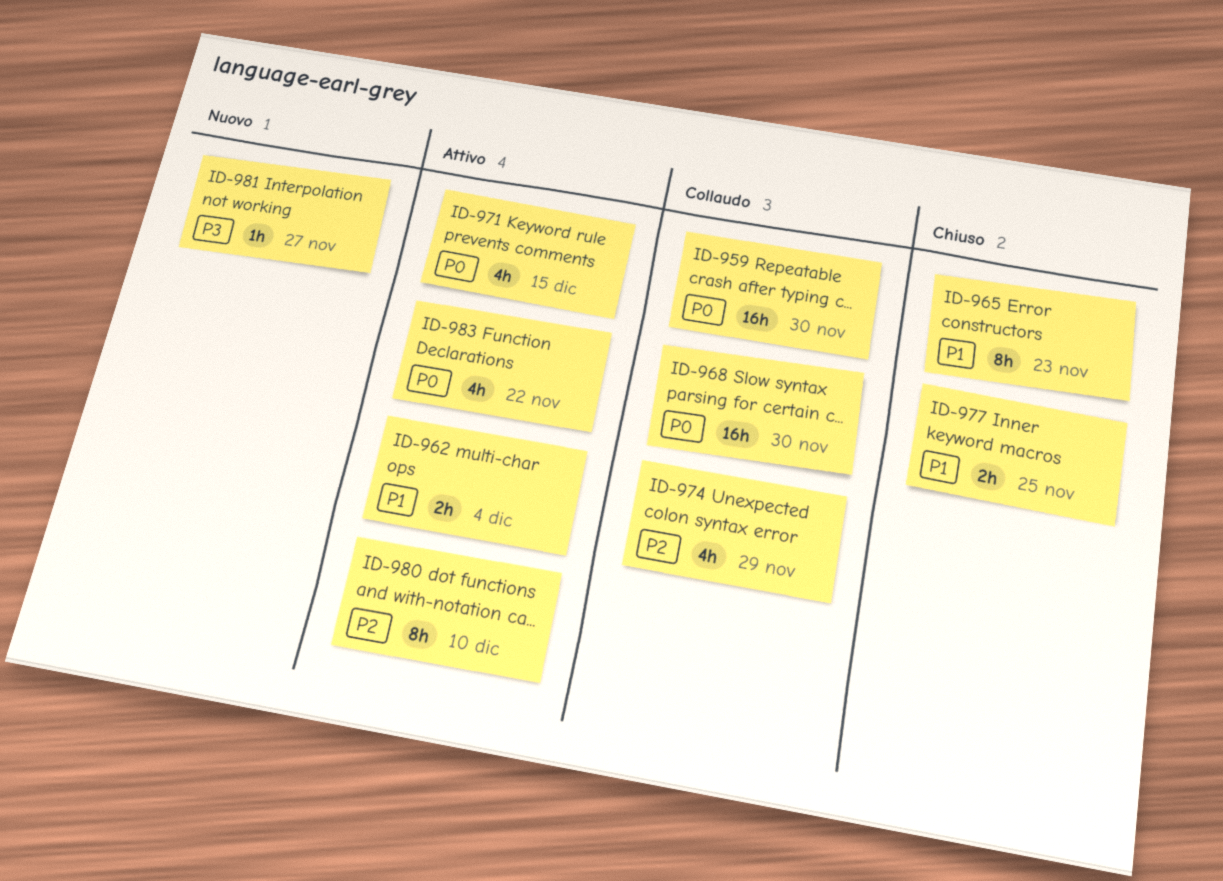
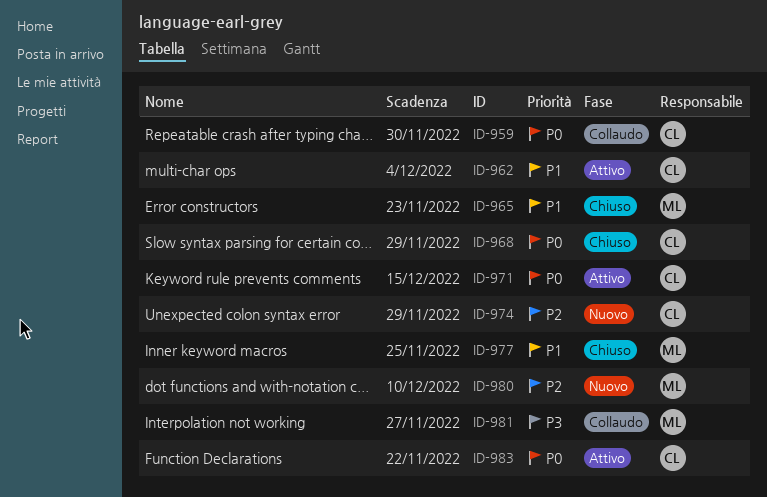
ID-968, status: Collaudo -> Chiuso
ID-968, due: Nov 30 -> Nov 29
ID-974, status: Collaudo -> Nuovo
ID-980, status: Attivo -> Nuovo
ID-981, status: Nuovo -> Collaudo

